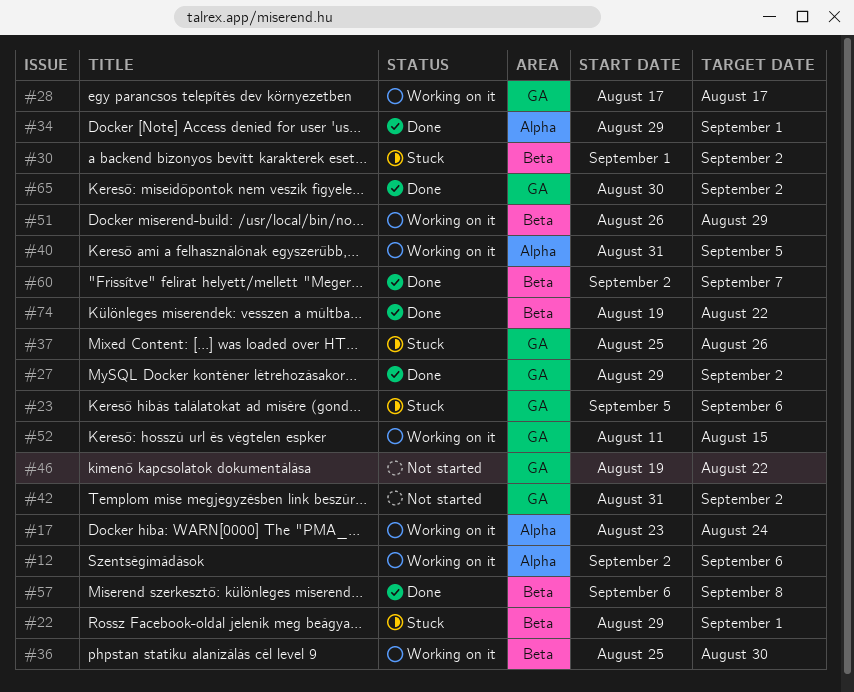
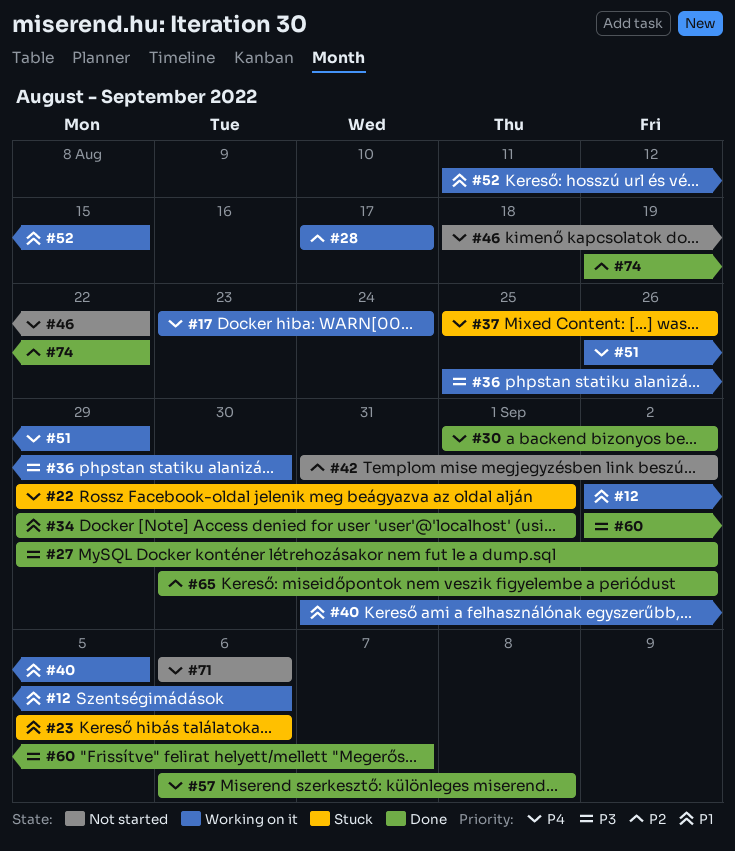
#30, status: Stuck -> Done
#46, start: Aug 19 -> Aug 18
#71: none -> present

